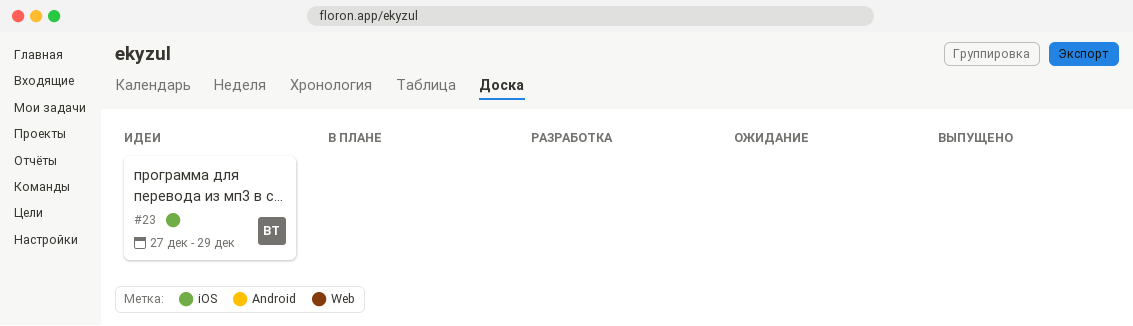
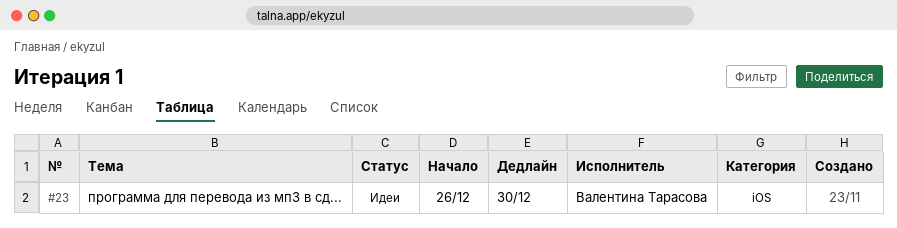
#23, start: Dec 27 -> Dec 26
#23, due: Dec 29 -> Dec 30

